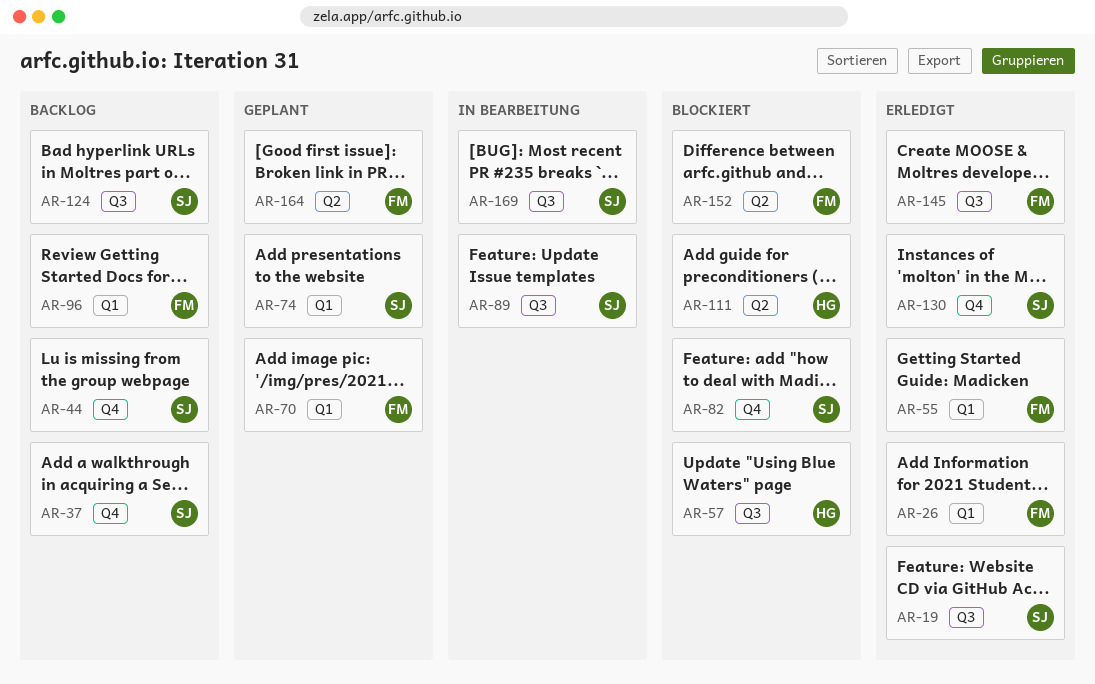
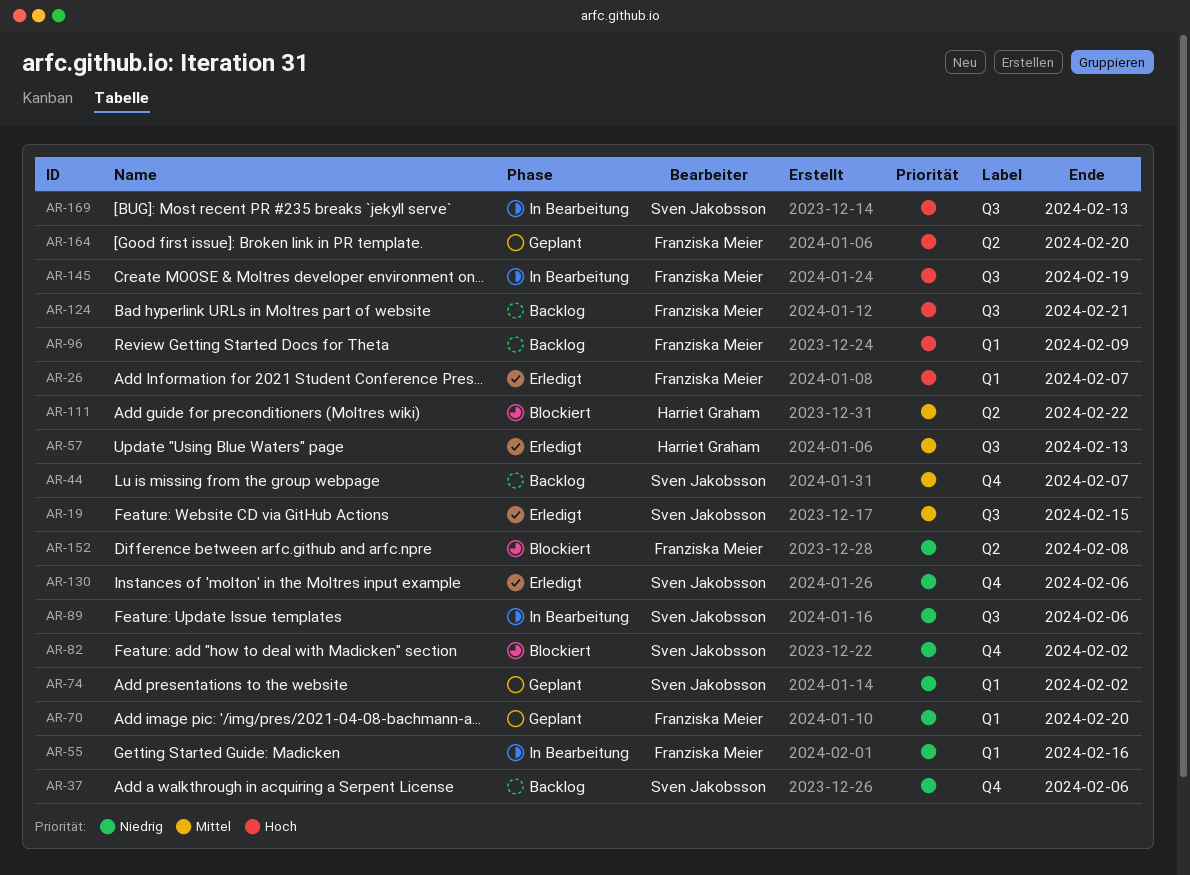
AR-55, status: Erledigt -> In Bearbeitung
AR-57, status: Blockiert -> Erledigt
AR-124, owner: Sven Jakobsson -> Franziska Meier
AR-145, status: Erledigt -> In Bearbeitung

